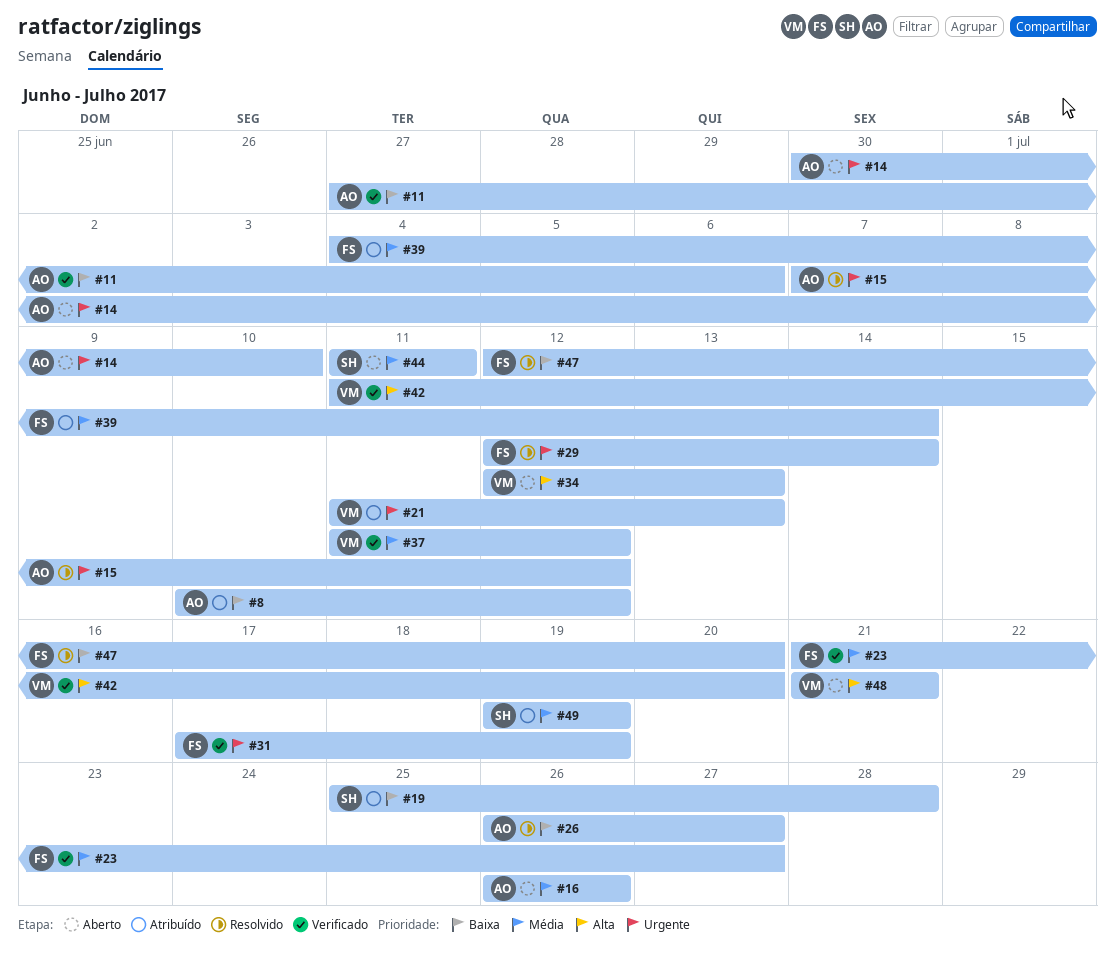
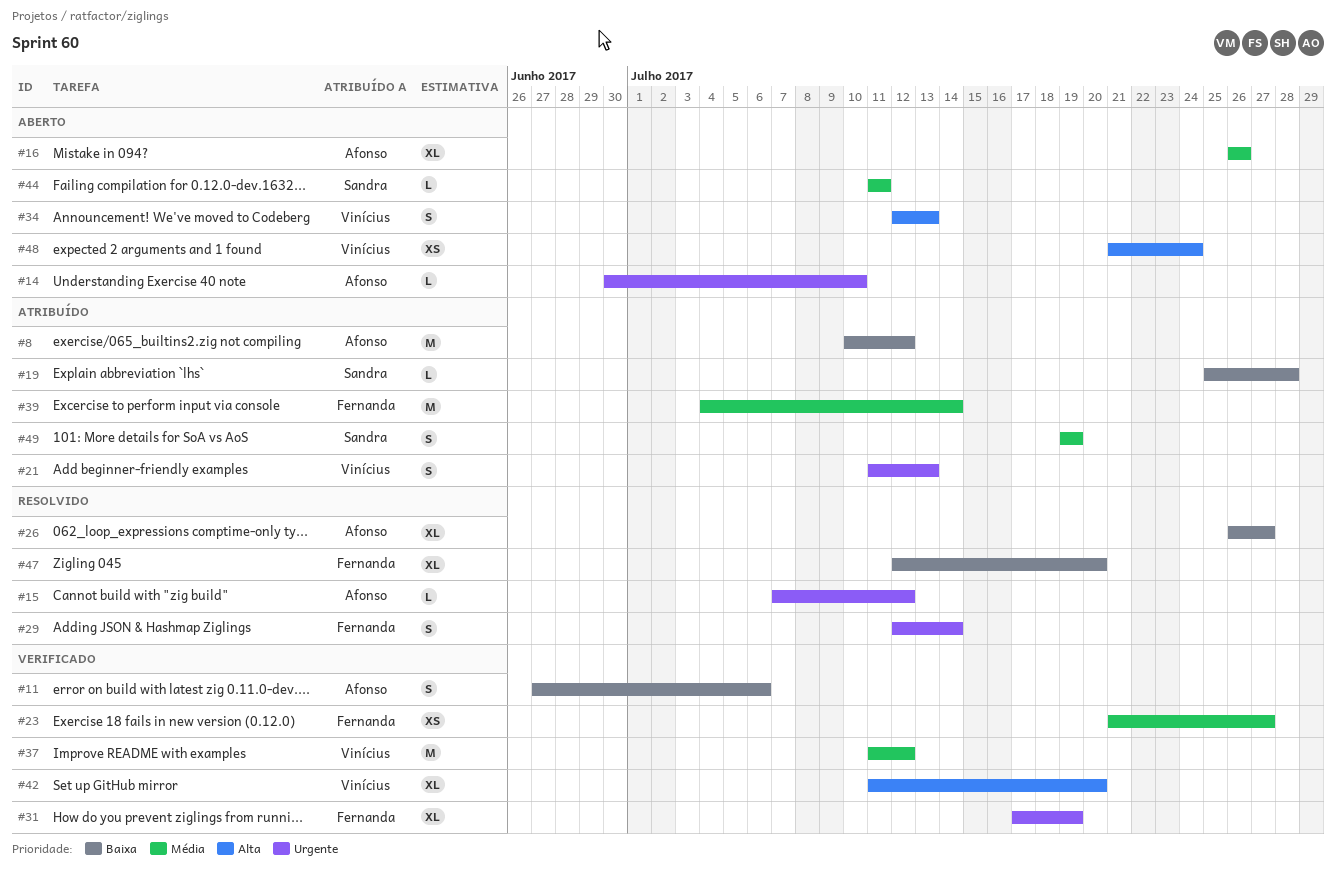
#48, due: Jul 21 -> Jul 24

